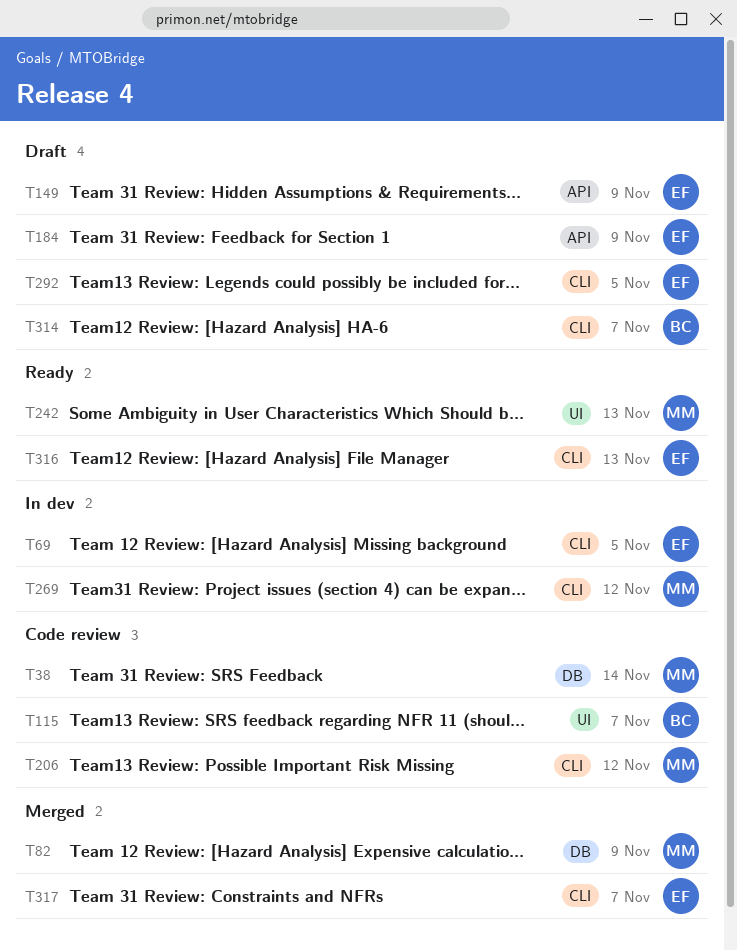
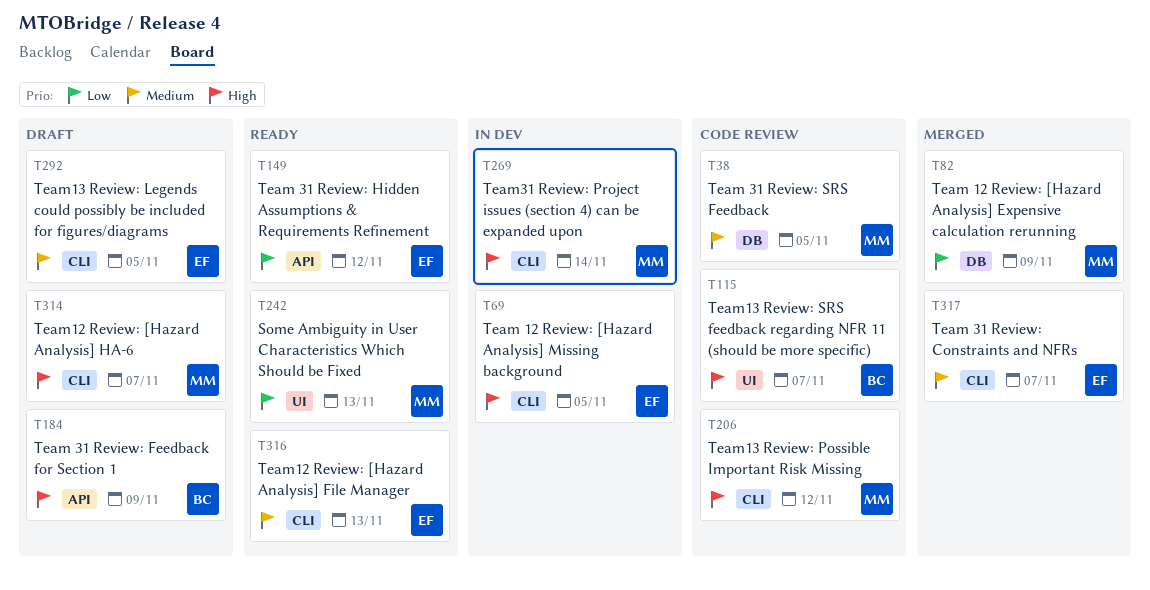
T38, due: Nov 14 -> Nov 5
T149, status: Draft -> Ready
T149, due: Nov 9 -> Nov 12
T184, owner: EF -> BC
T269, due: Nov 12 -> Nov 14
T314, owner: BC -> MM

